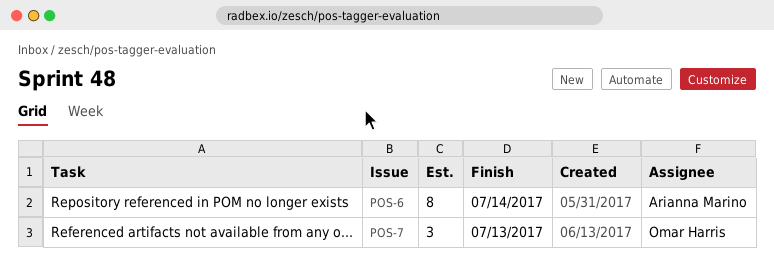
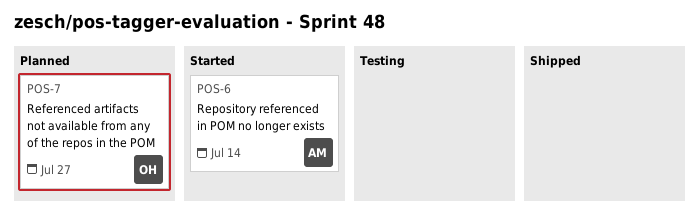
POS-7, due: Jul 13 -> Jul 27

